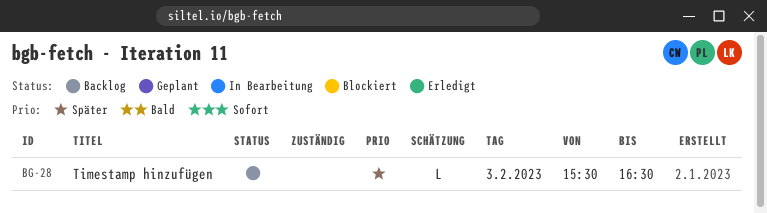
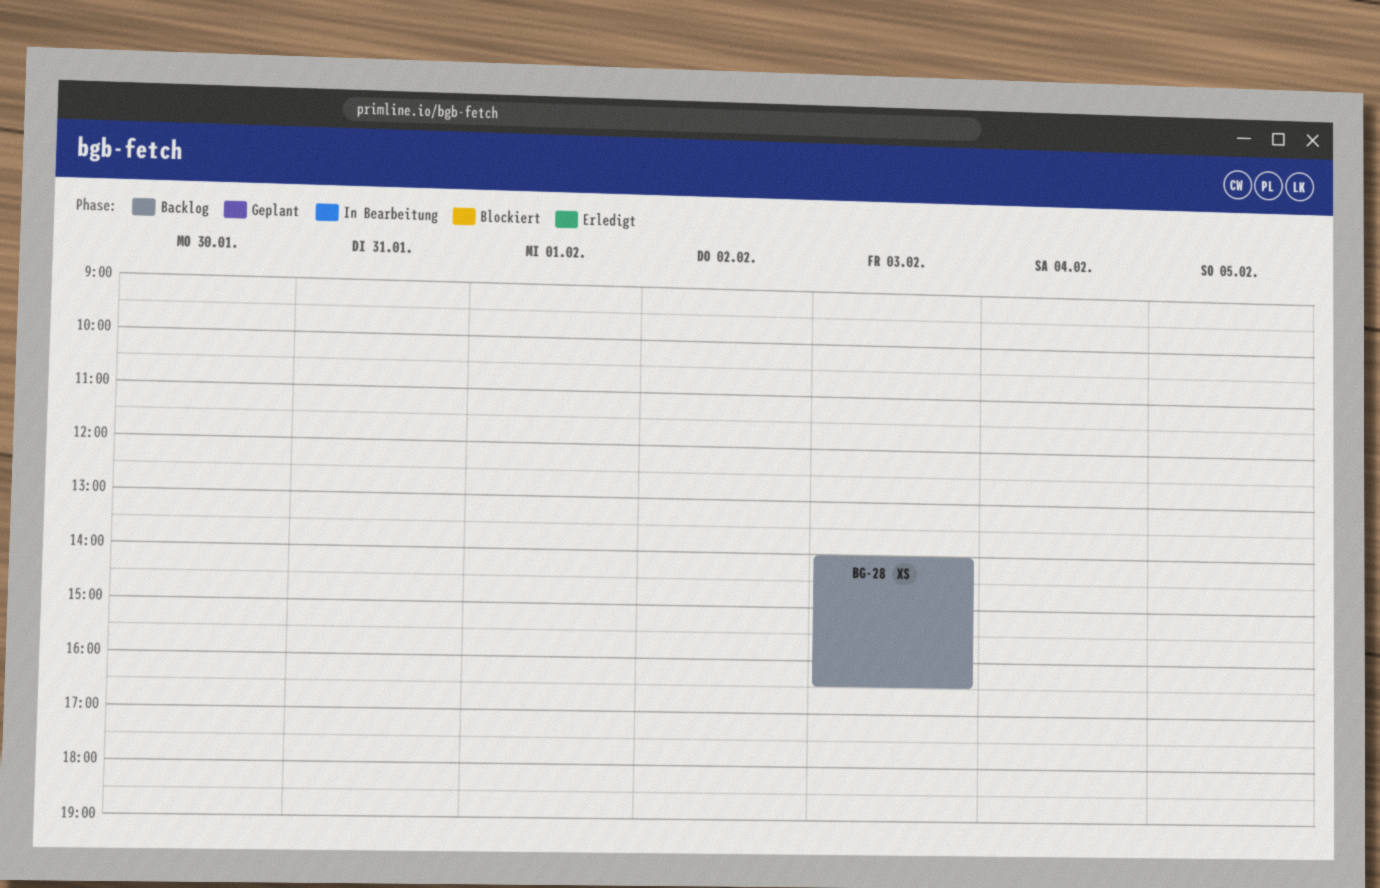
BG-28, estimate: L -> XS
BG-28, begins: 15:30 -> 14:00

